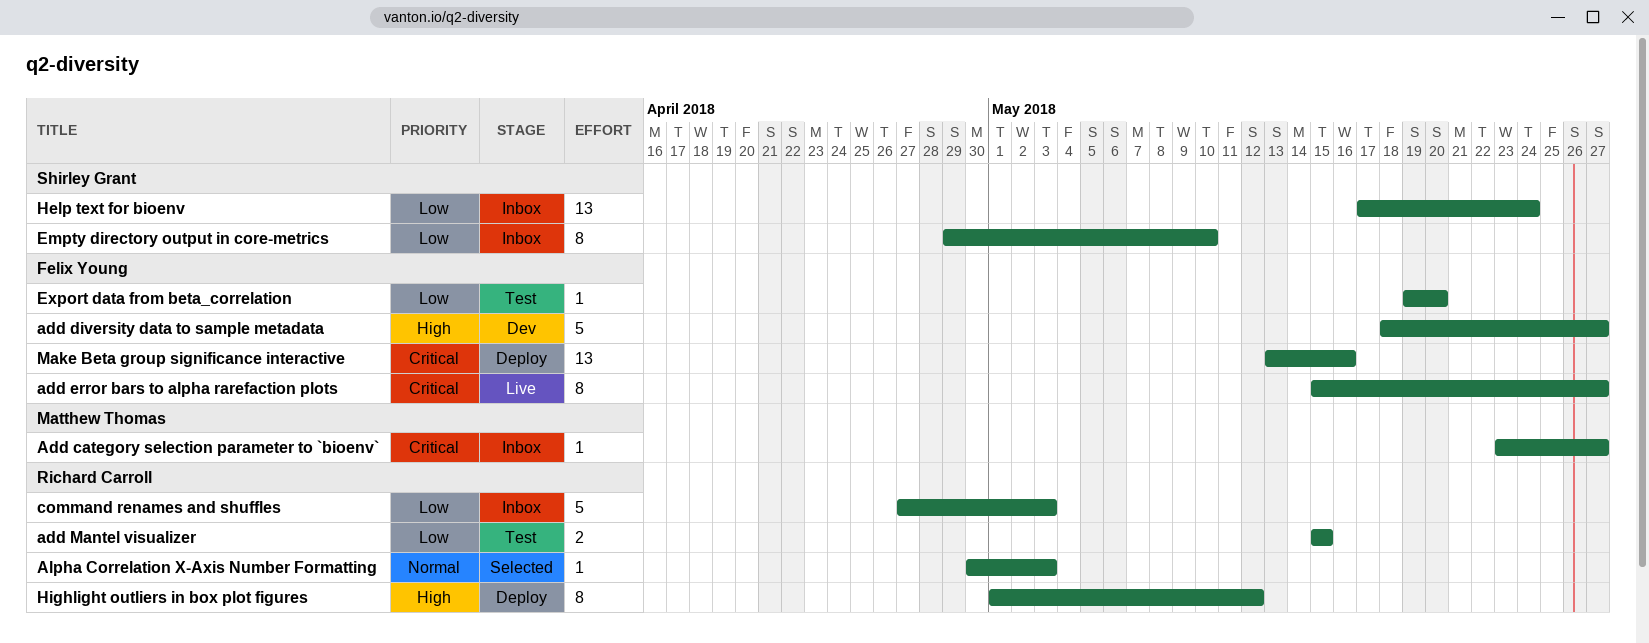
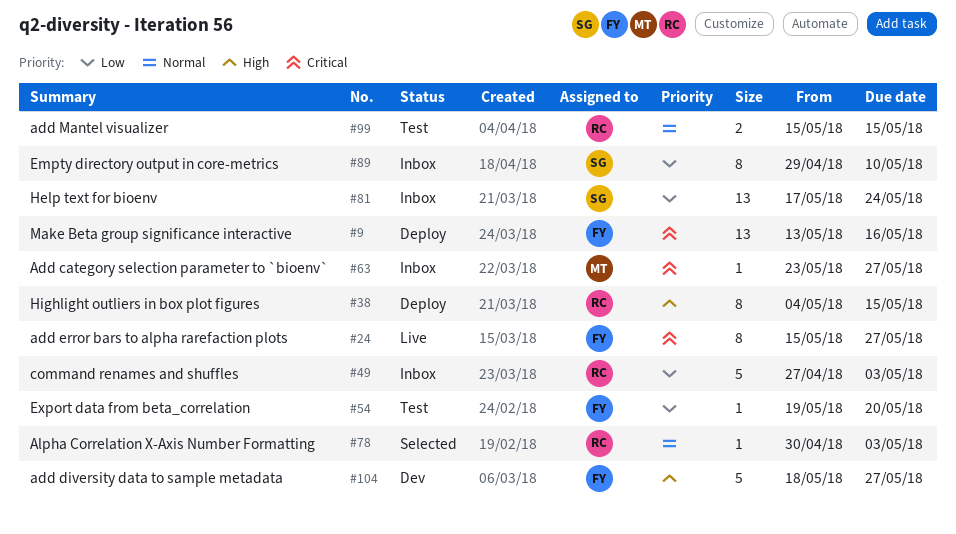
add Mantel visualizer, priority: Low -> Normal
Highlight outliers in box plot figures, start: May 1 -> May 4
Highlight outliers in box plot figures, due: May 12 -> May 15

